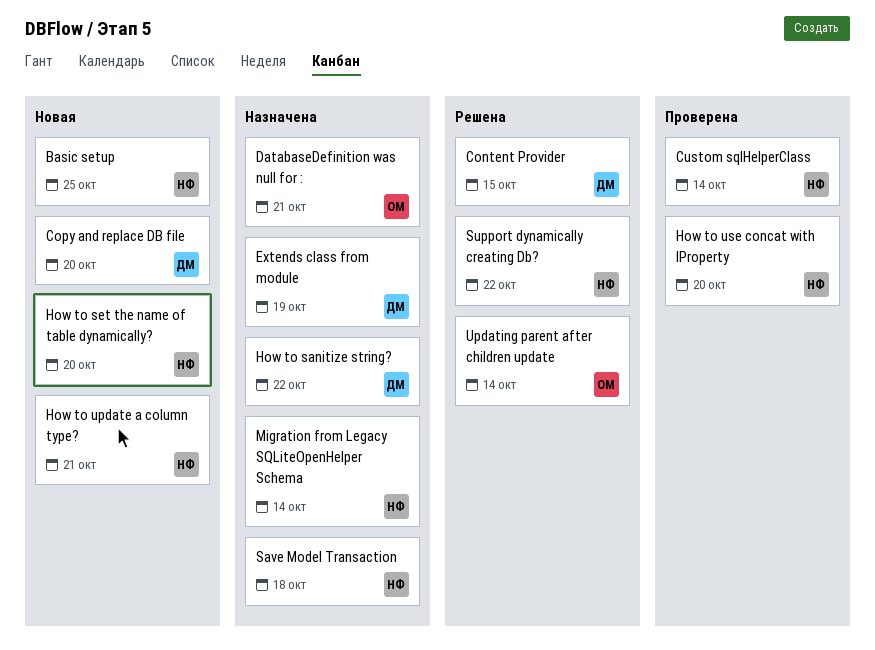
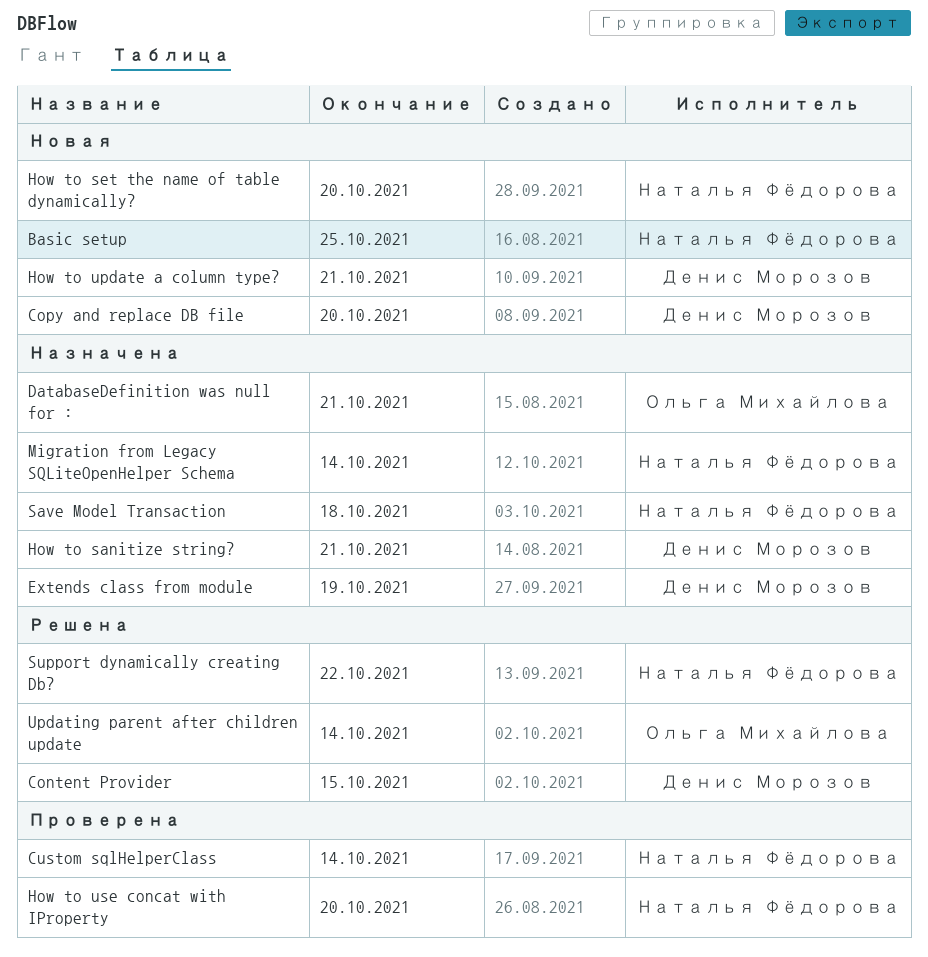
How to sanitize string?, due: Oct 22 -> Oct 21
How to update a column type?, owner: Наталья Фёдорова -> Денис Морозов

